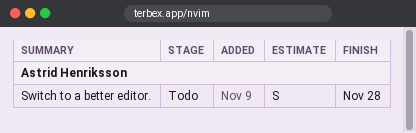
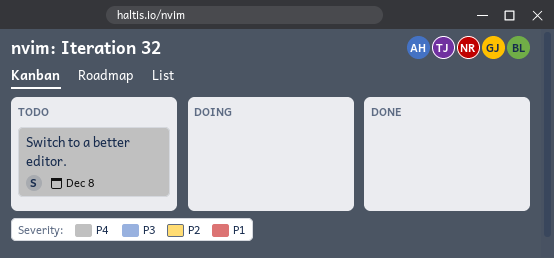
Switch to a better editor., due: Nov 28 -> Dec 8

